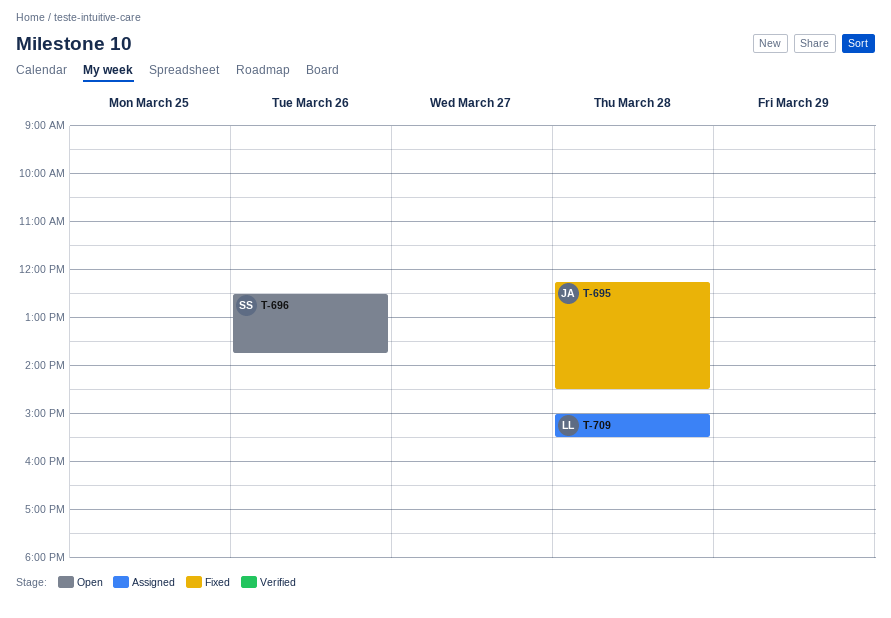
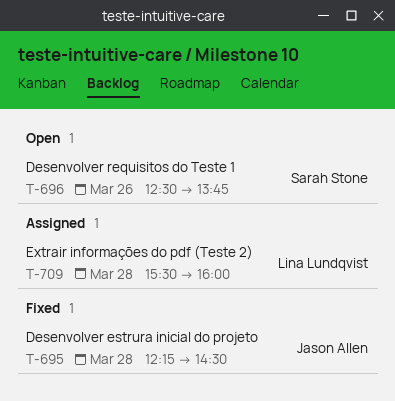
T-709, begins: 15:00 -> 15:30
T-709, ends: 15:30 -> 16:00

